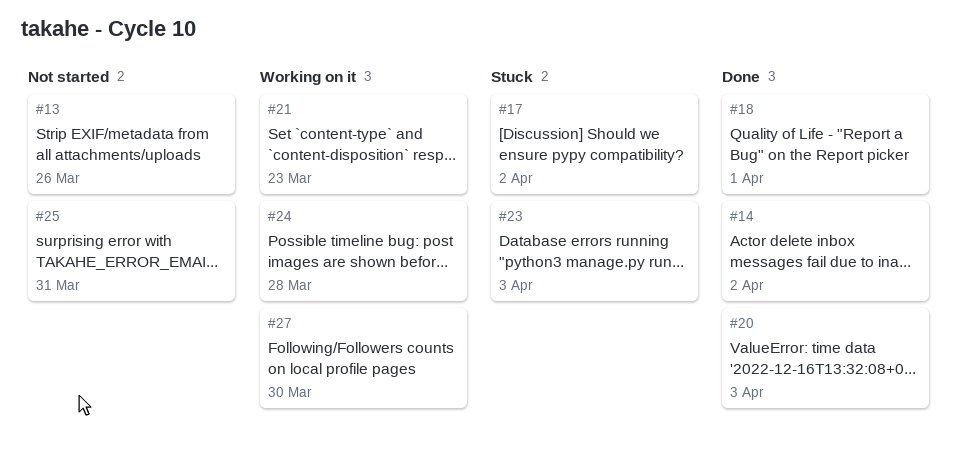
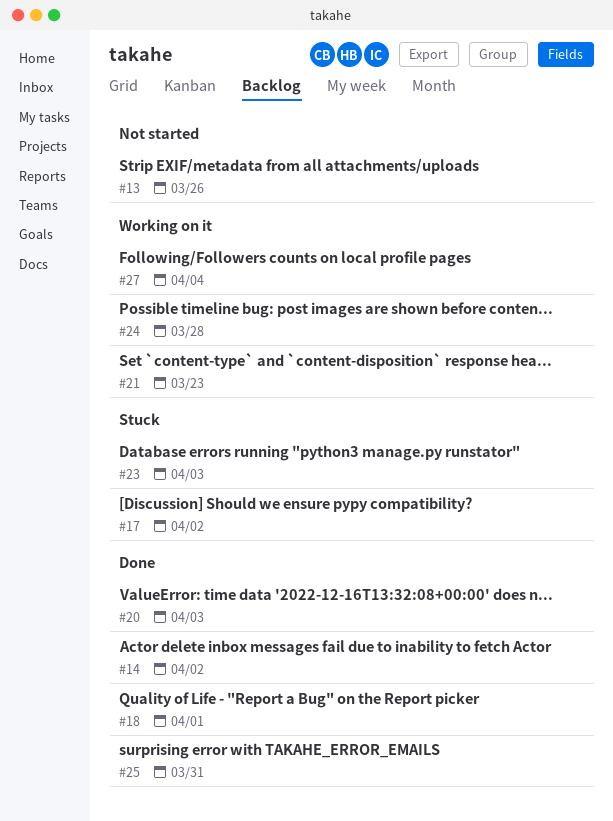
#25, status: Not started -> Done
#27, due: Mar 30 -> Apr 4

